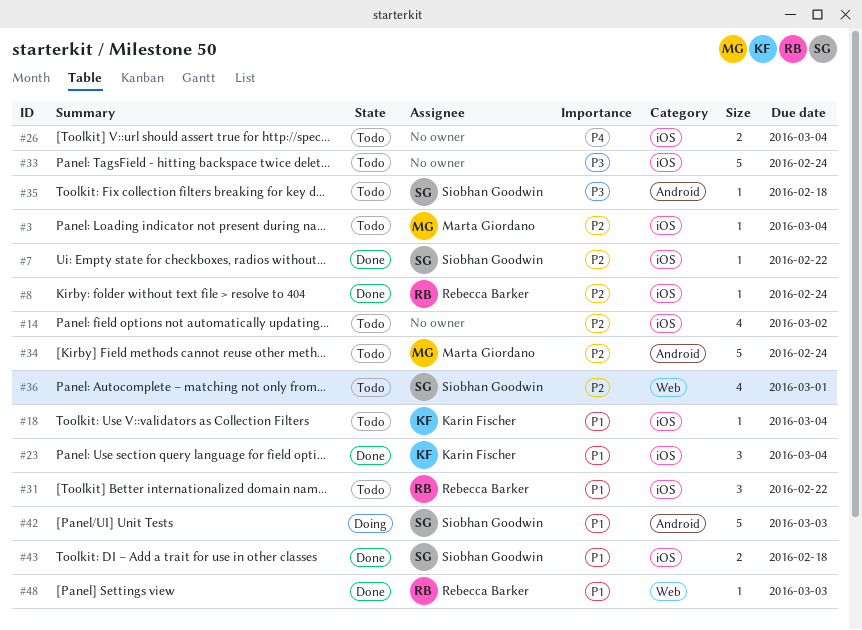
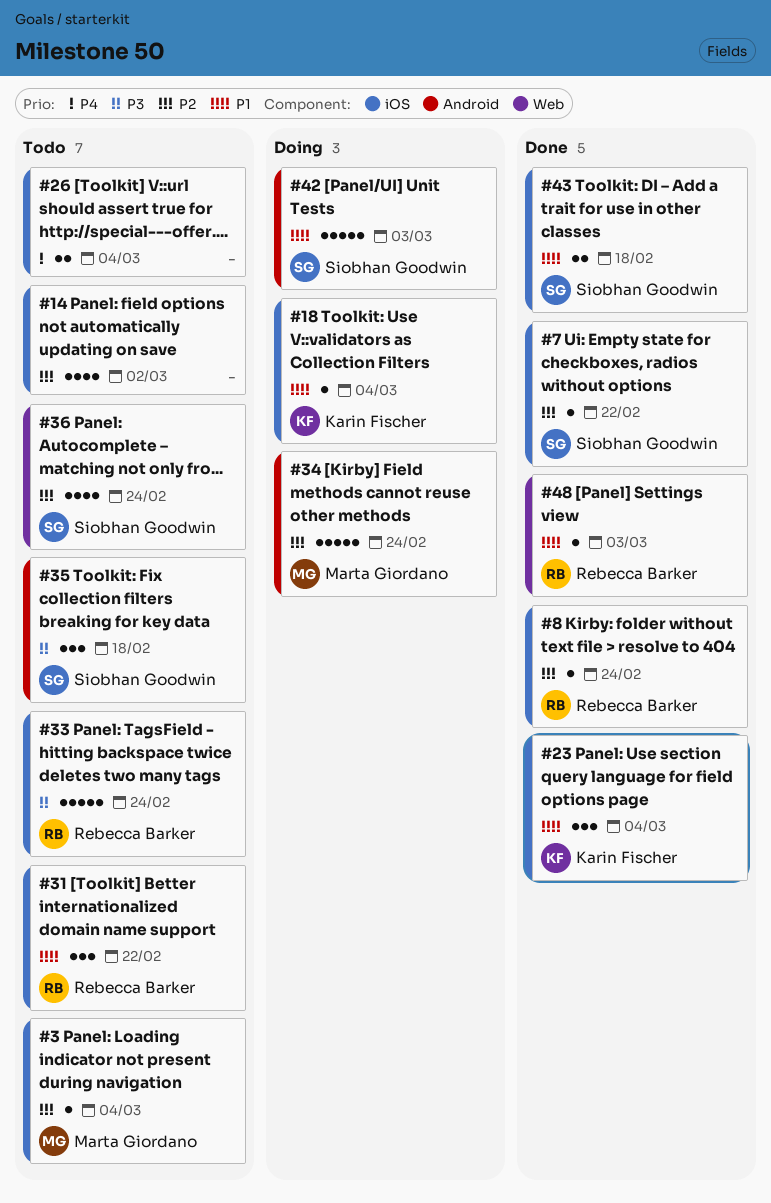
#18, status: Todo -> Doing
#33, owner: none -> Rebecca Barker
#34, status: Todo -> Doing
#35, estimate: 1 -> 3
#36, due: Mar 1 -> Feb 24

